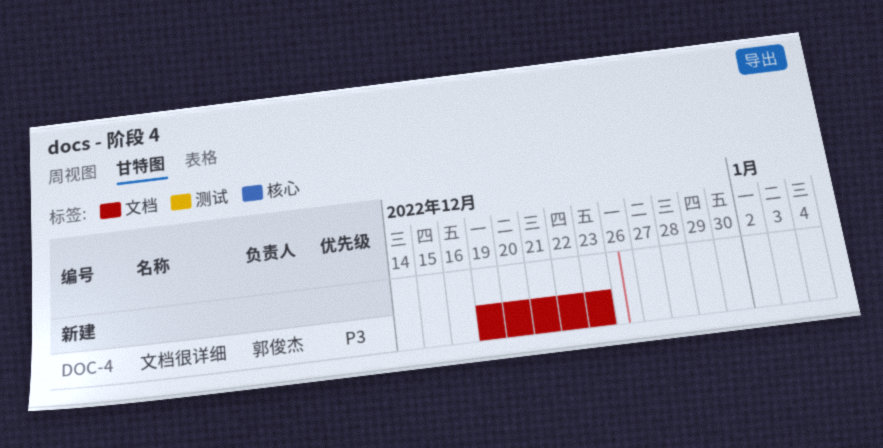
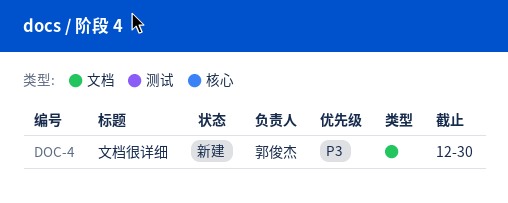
DOC-4, due: Dec 23 -> Dec 30

